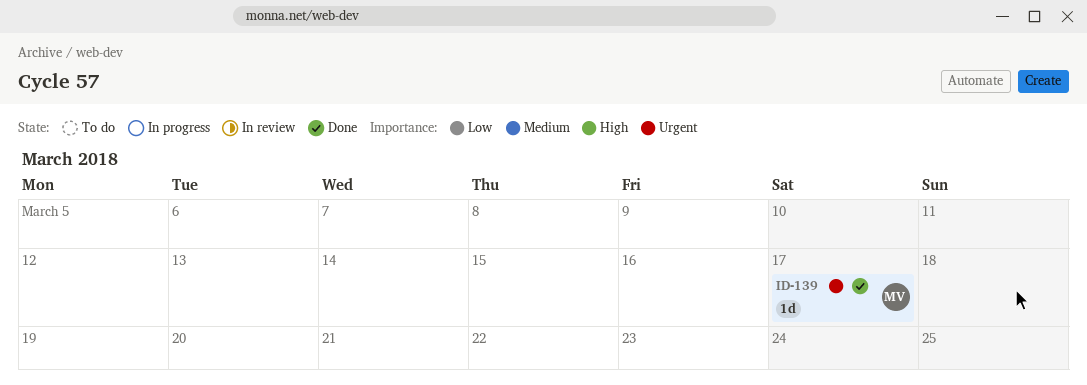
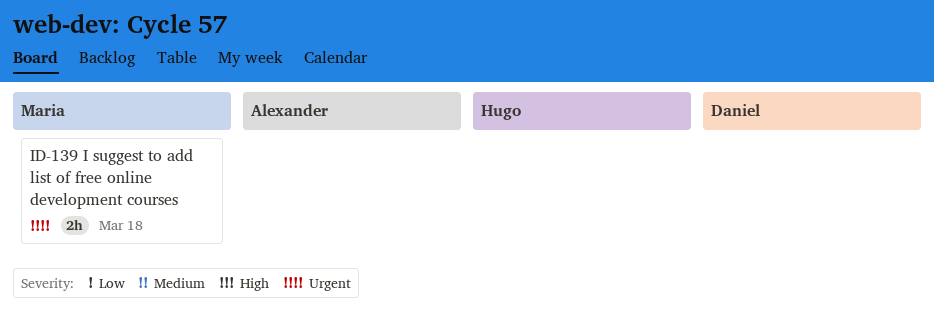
ID-139, estimate: 1d -> 2h
ID-139, due: Mar 17 -> Mar 18

